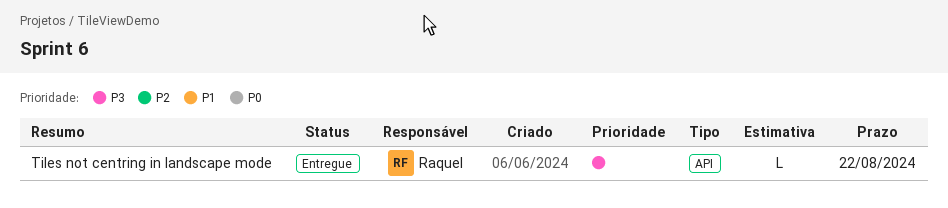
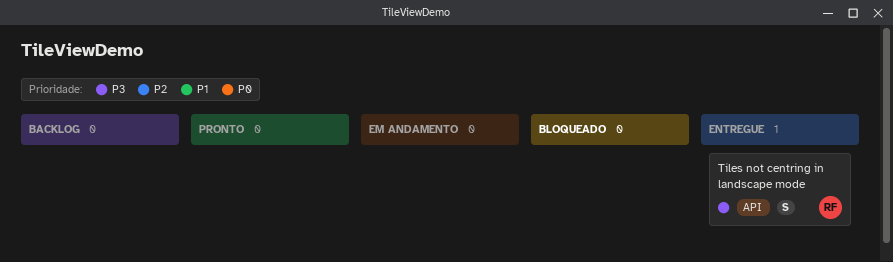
Tiles not centring in landscape mode, estimate: L -> S

